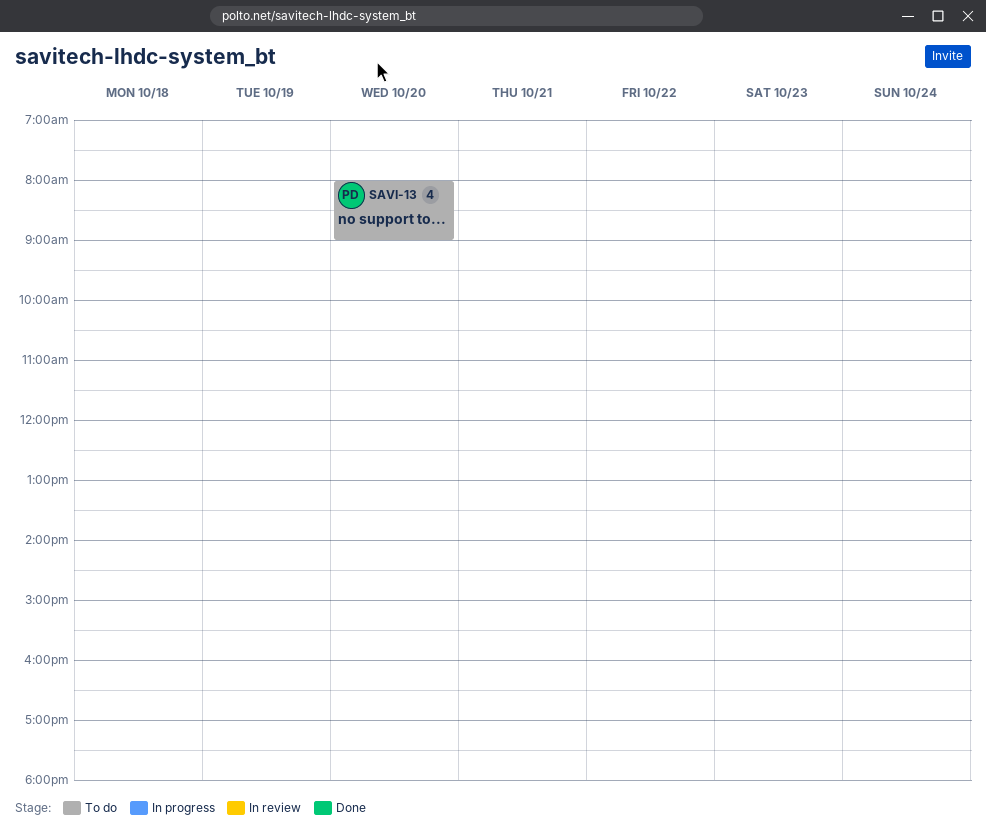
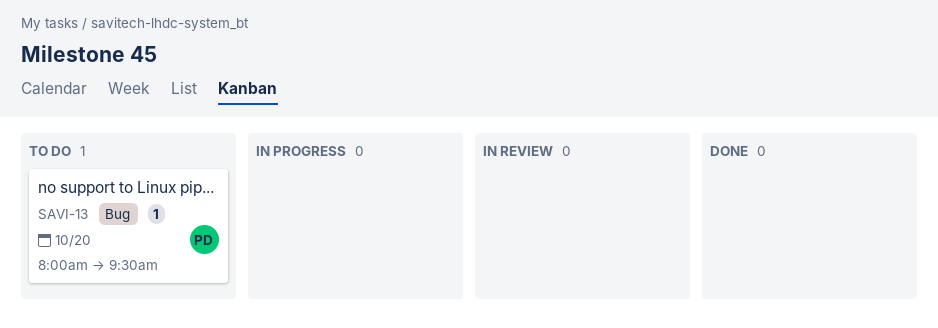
SAVI-13, estimate: 4 -> 1
SAVI-13, ends: 09:00 -> 09:30

